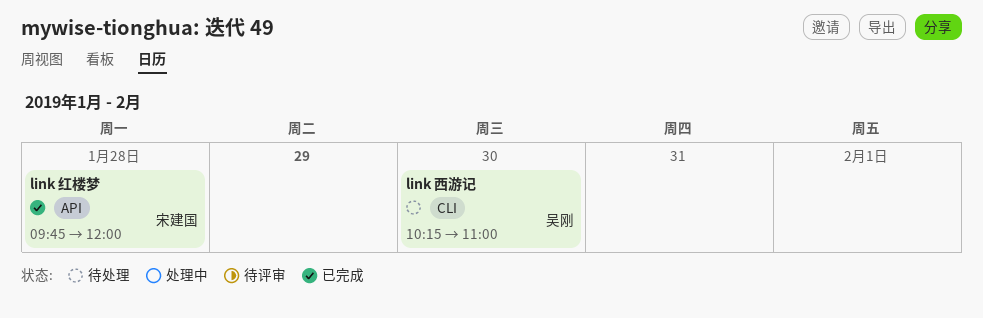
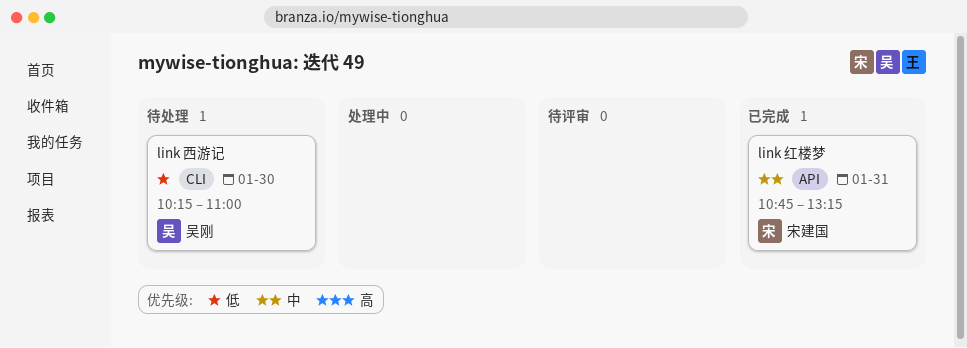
link 红楼梦, day: Jan 28 -> Jan 31
link 红楼梦, begins: 09:45 -> 10:45
link 红楼梦, ends: 12:00 -> 13:15

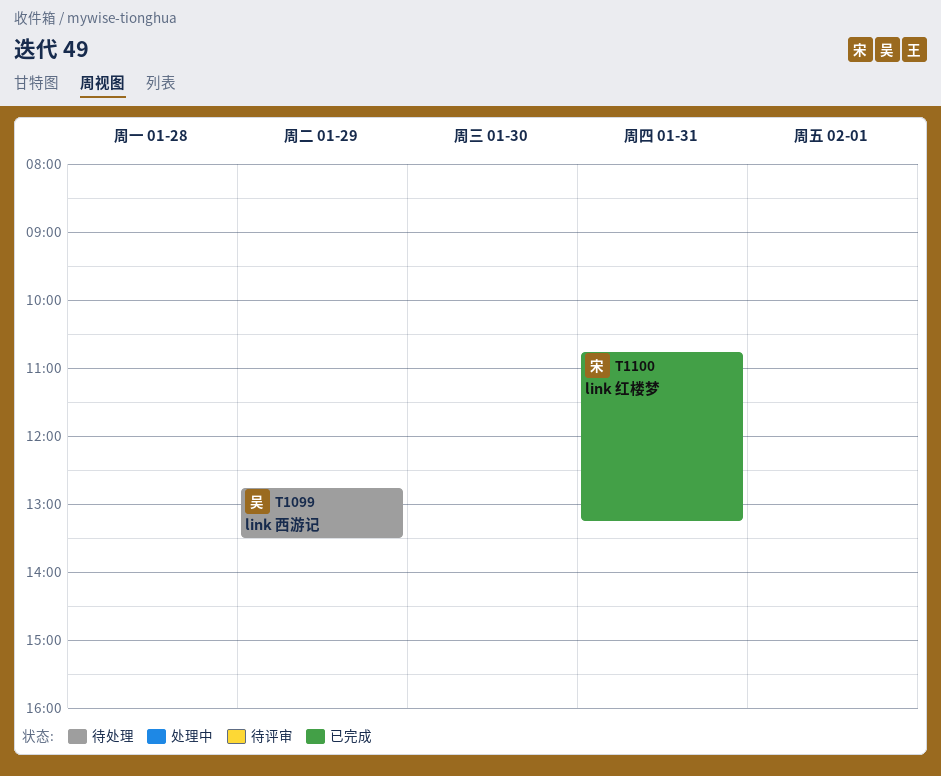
link 西游记, day: Jan 30 -> Jan 29
link 西游记, begins: 10:15 -> 12:45
link 西游记, ends: 11:00 -> 13:30

